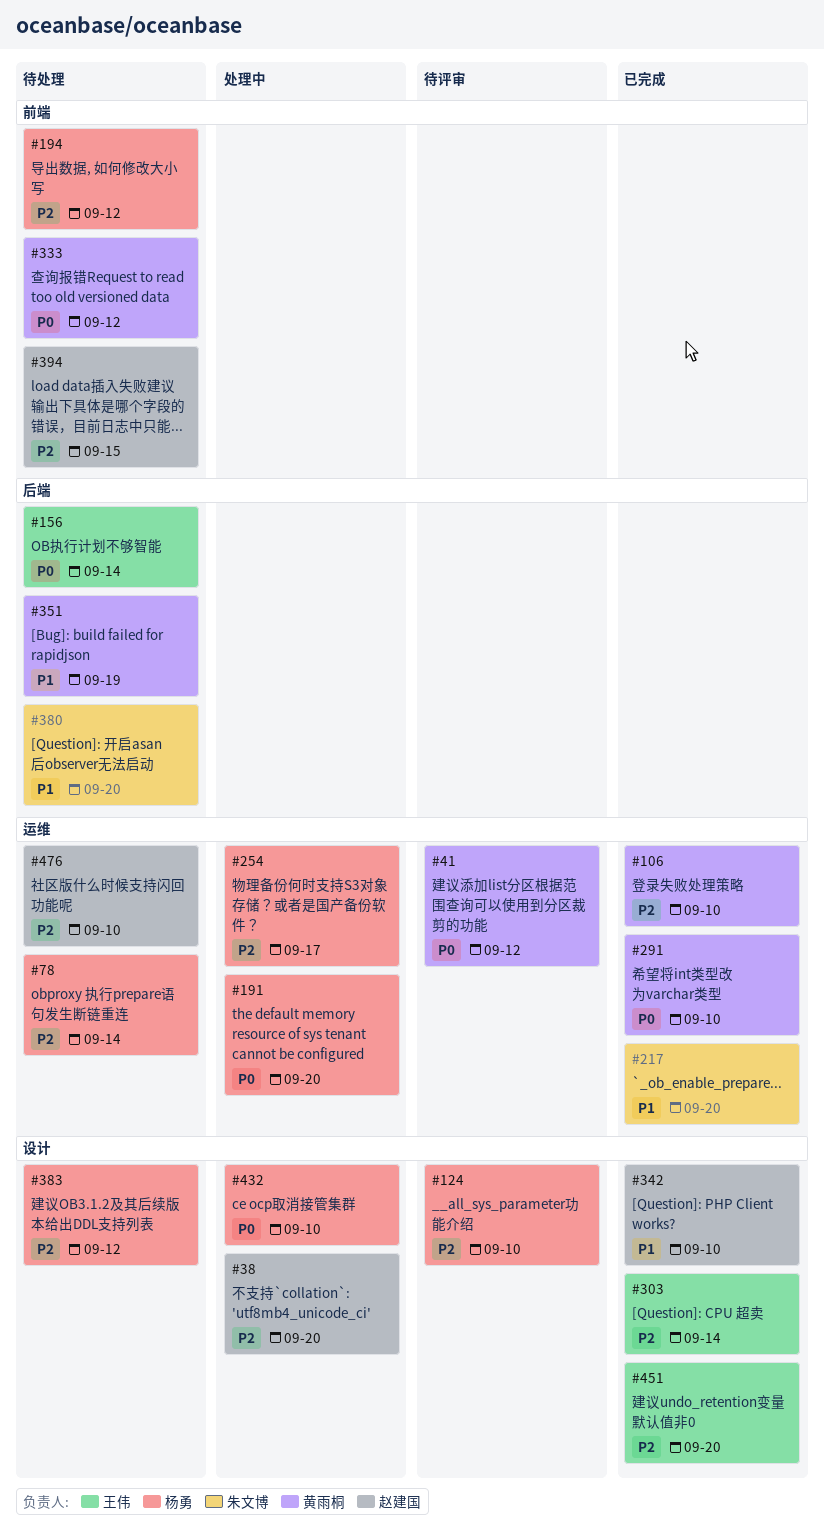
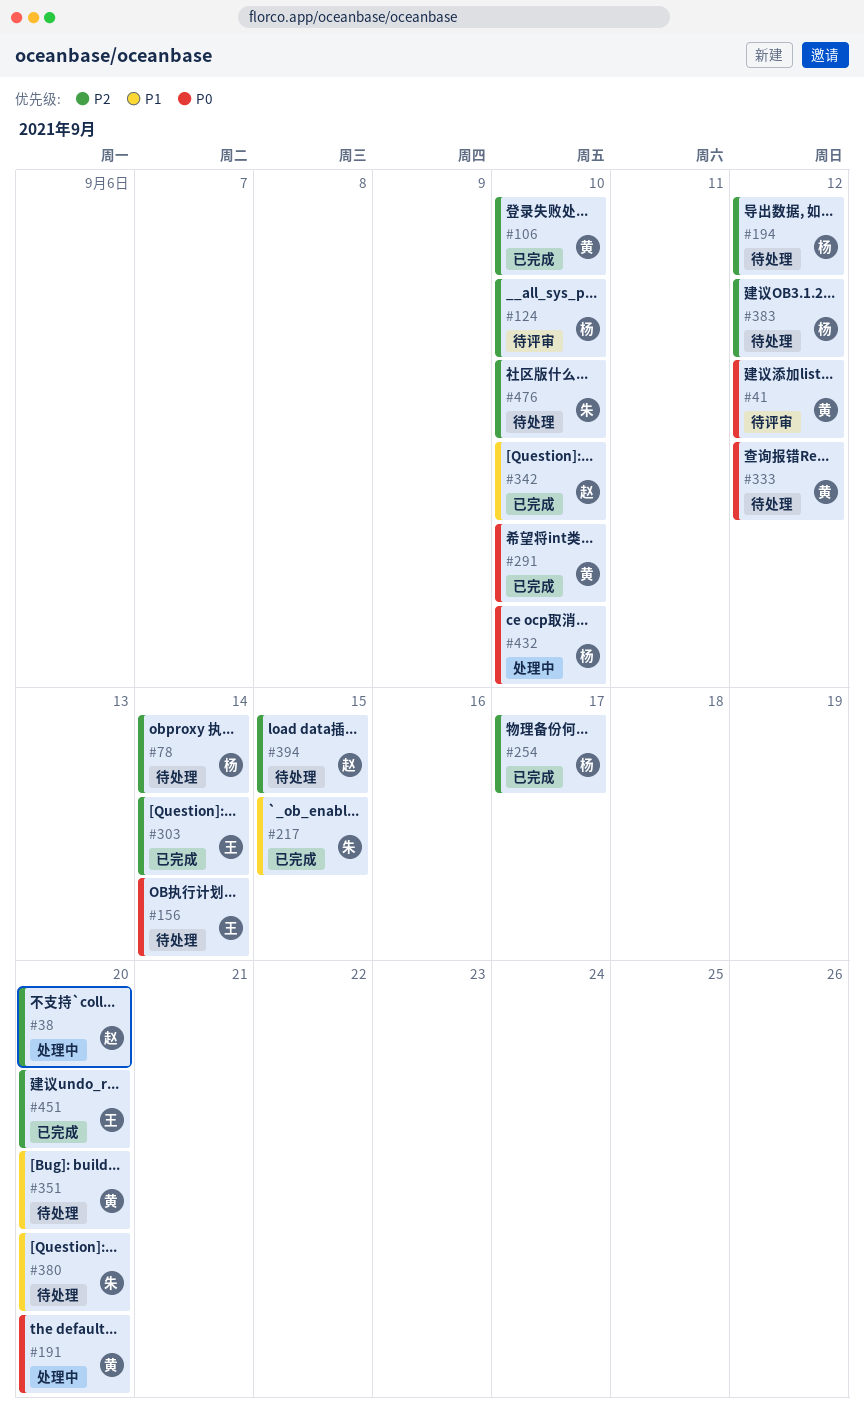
#191, owner: 杨勇 -> 黄雨桐
#217, due: Sep 20 -> Sep 15
#254, status: 处理中 -> 已完成
#351, due: Sep 19 -> Sep 20
#476, owner: 赵建国 -> 朱文博

